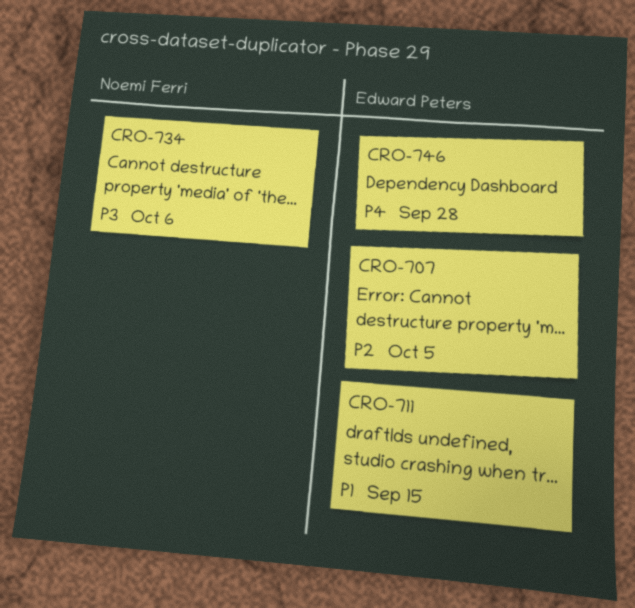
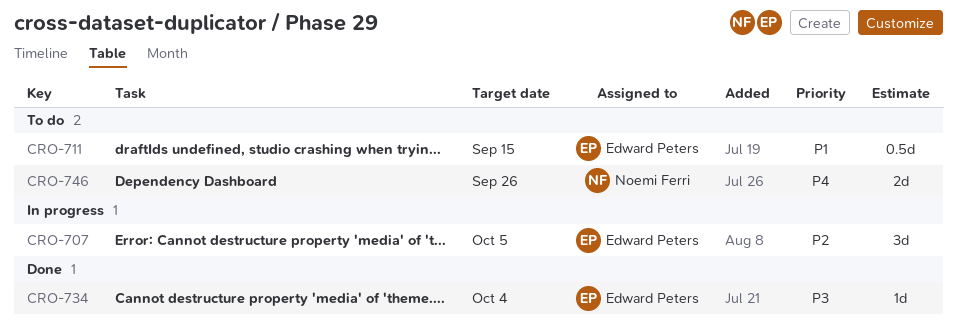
CRO-734, owner: Noemi Ferri -> Edward Peters
CRO-734, due: Oct 6 -> Oct 4
CRO-746, owner: Edward Peters -> Noemi Ferri
CRO-746, due: Sep 28 -> Sep 26

